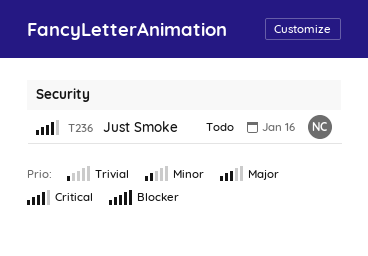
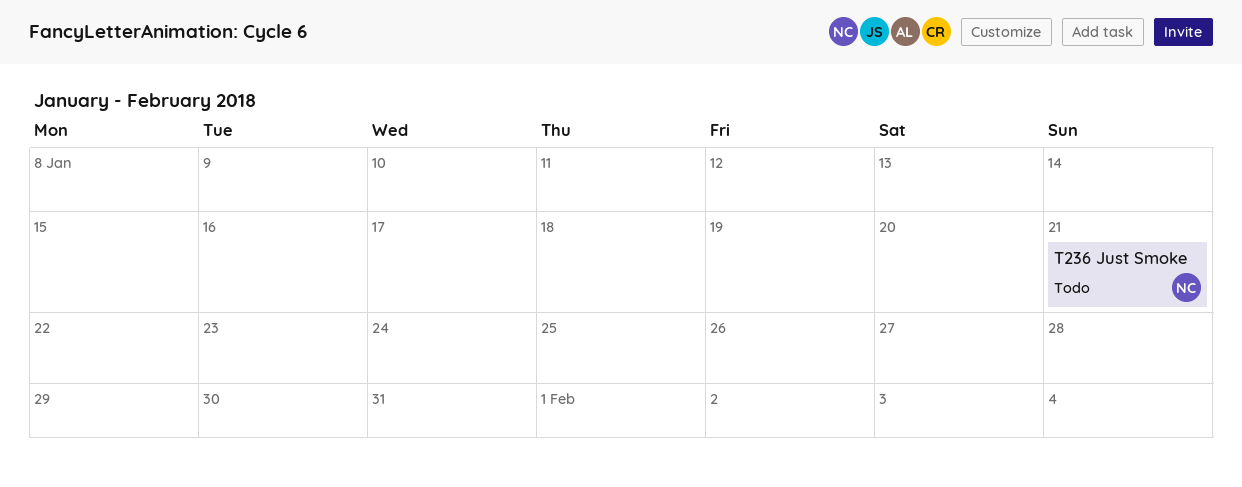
T236, due: Jan 16 -> Jan 21

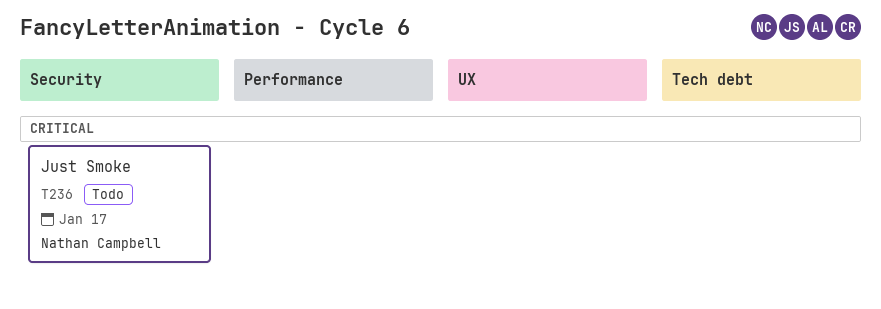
T236, due: Jan 21 -> Jan 17

